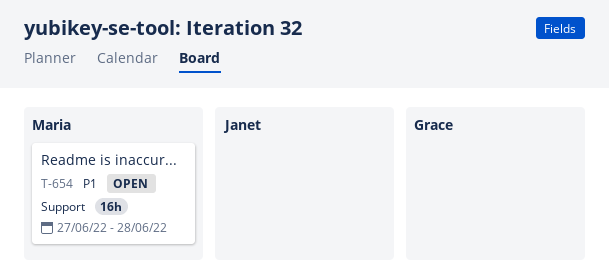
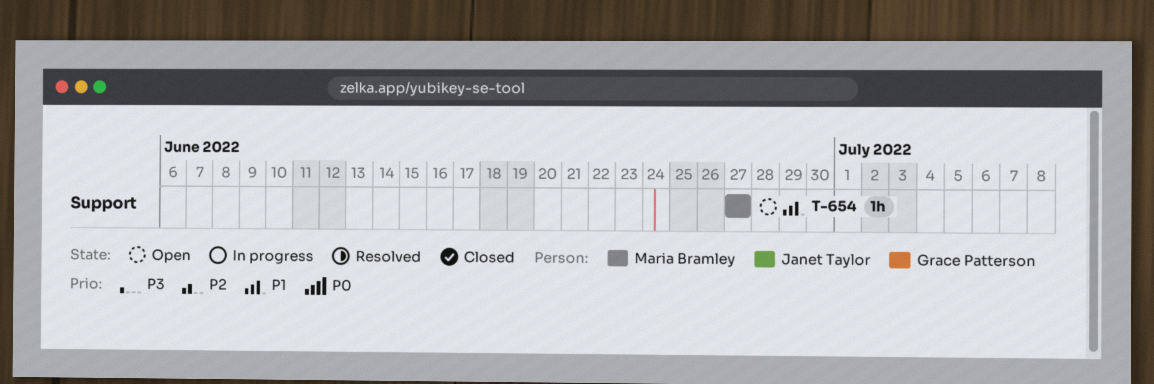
T-654, estimate: 16h -> 1h
T-654, due: Jun 28 -> Jun 27

